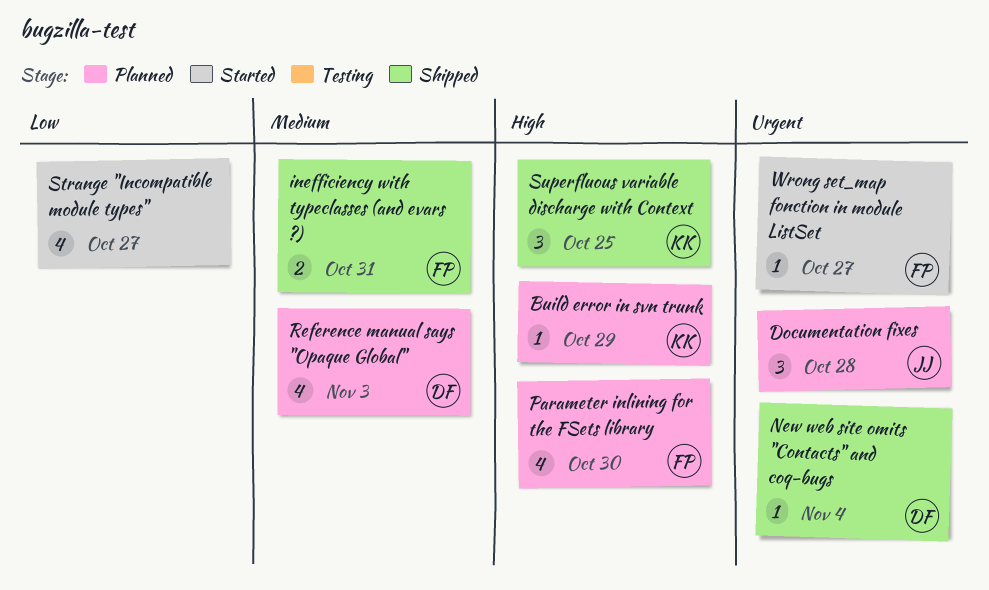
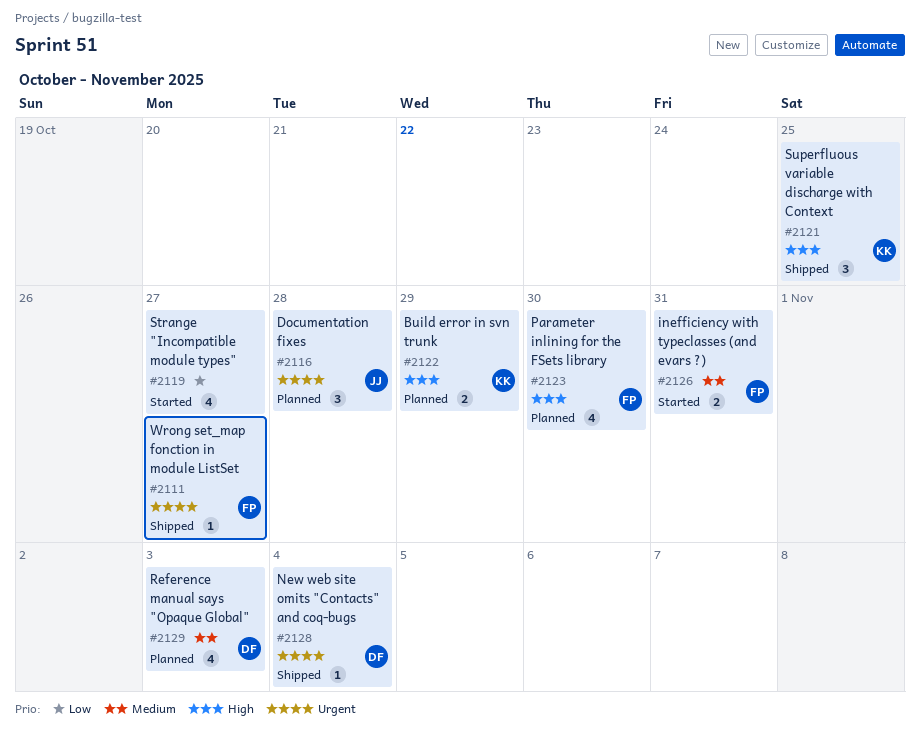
Build error in svn trunk, estimate: 1 -> 2
inefficiency with typeclasses (and evars ?), status: Shipped -> Started
Wrong set_map fonction in module ListSet, status: Started -> Shipped

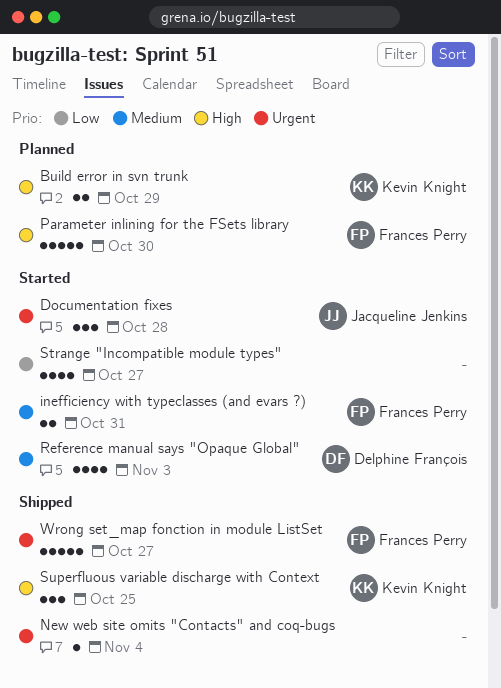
Documentation fixes, status: Planned -> Started
New web site omits "Contacts" and coq-bugs, owner: Delphine François -> none
Parameter inlining for the FSets library, estimate: 4 -> 5
Reference manual says "Opaque Global", status: Planned -> Started
Wrong set_map fonction in module ListSet, estimate: 1 -> 5

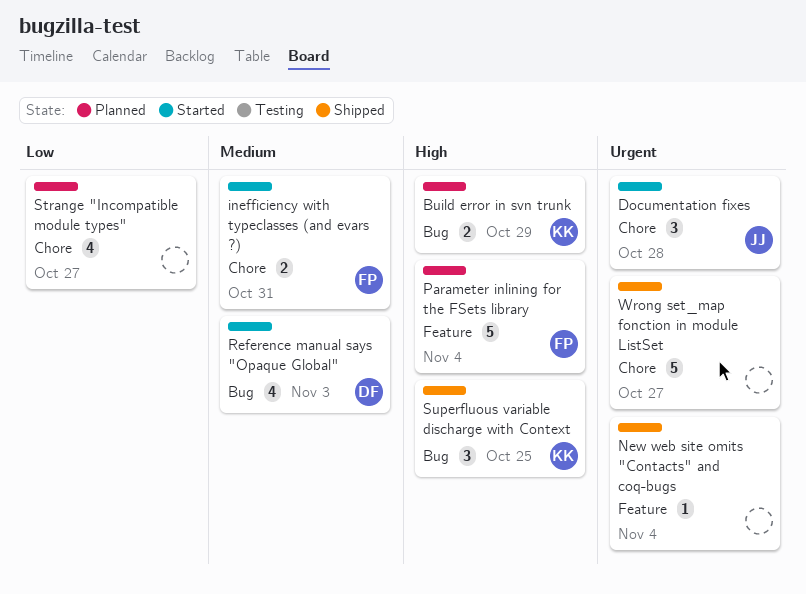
Parameter inlining for the FSets library, due: Oct 30 -> Nov 4
Strange "Incompatible module types", status: Started -> Planned
Wrong set_map fonction in module ListSet, owner: Frances Perry -> none

